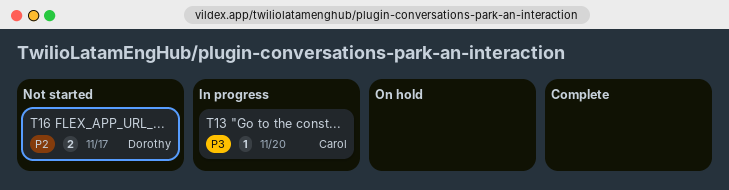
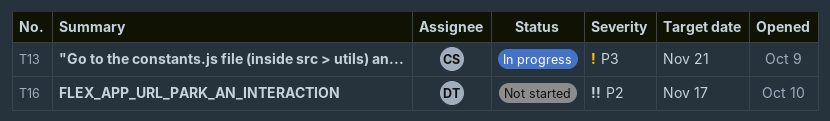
T13, due: Nov 20 -> Nov 21

